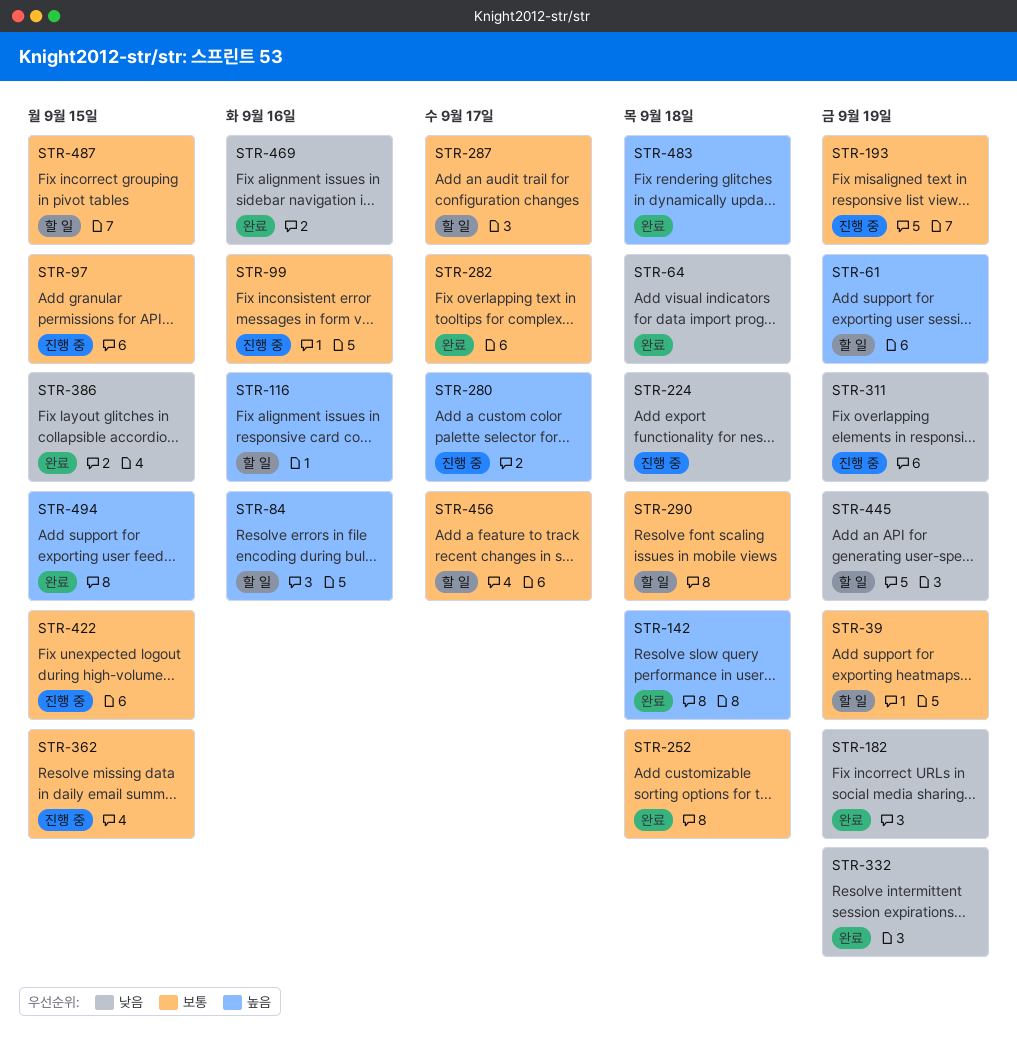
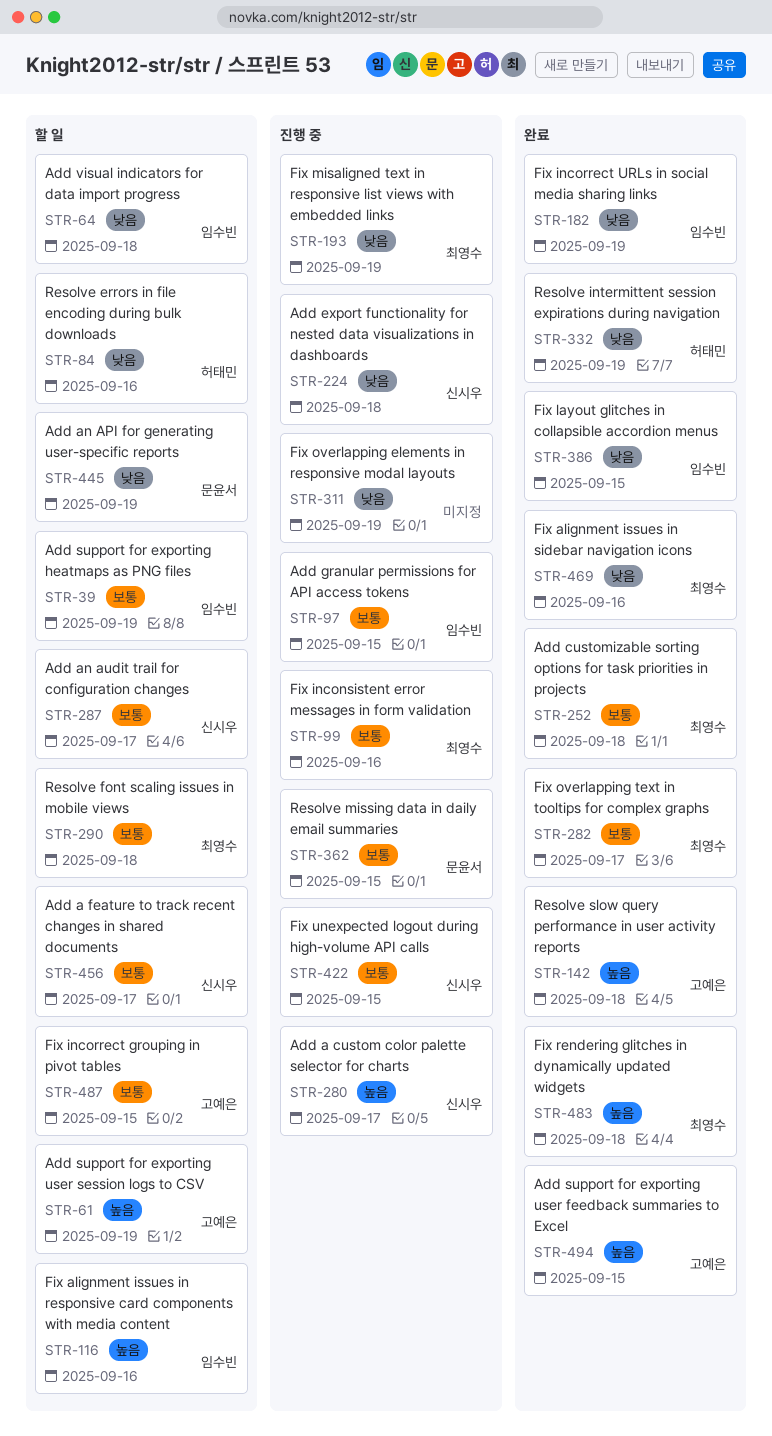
STR-64, status: 완료 -> 할 일
STR-84, priority: 높음 -> 낮음
STR-193, priority: 보통 -> 낮음

